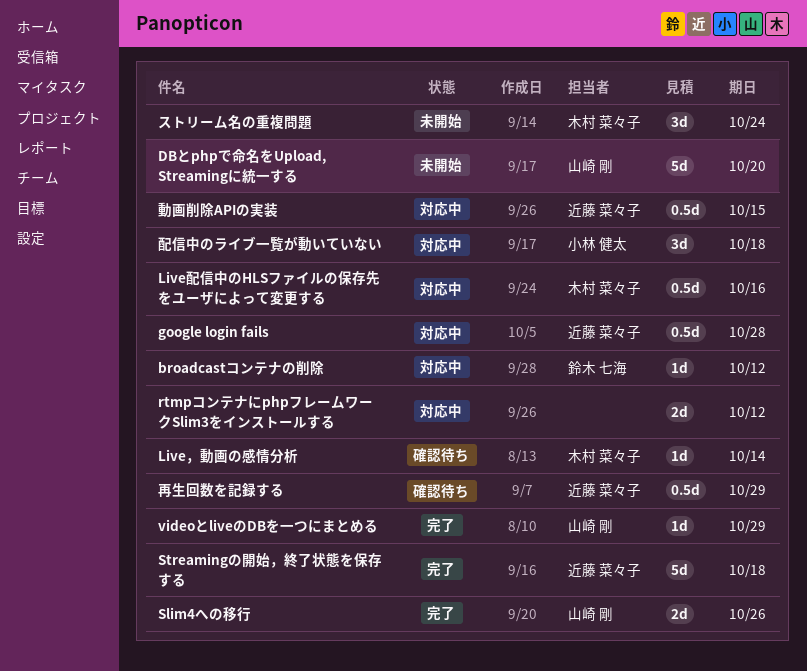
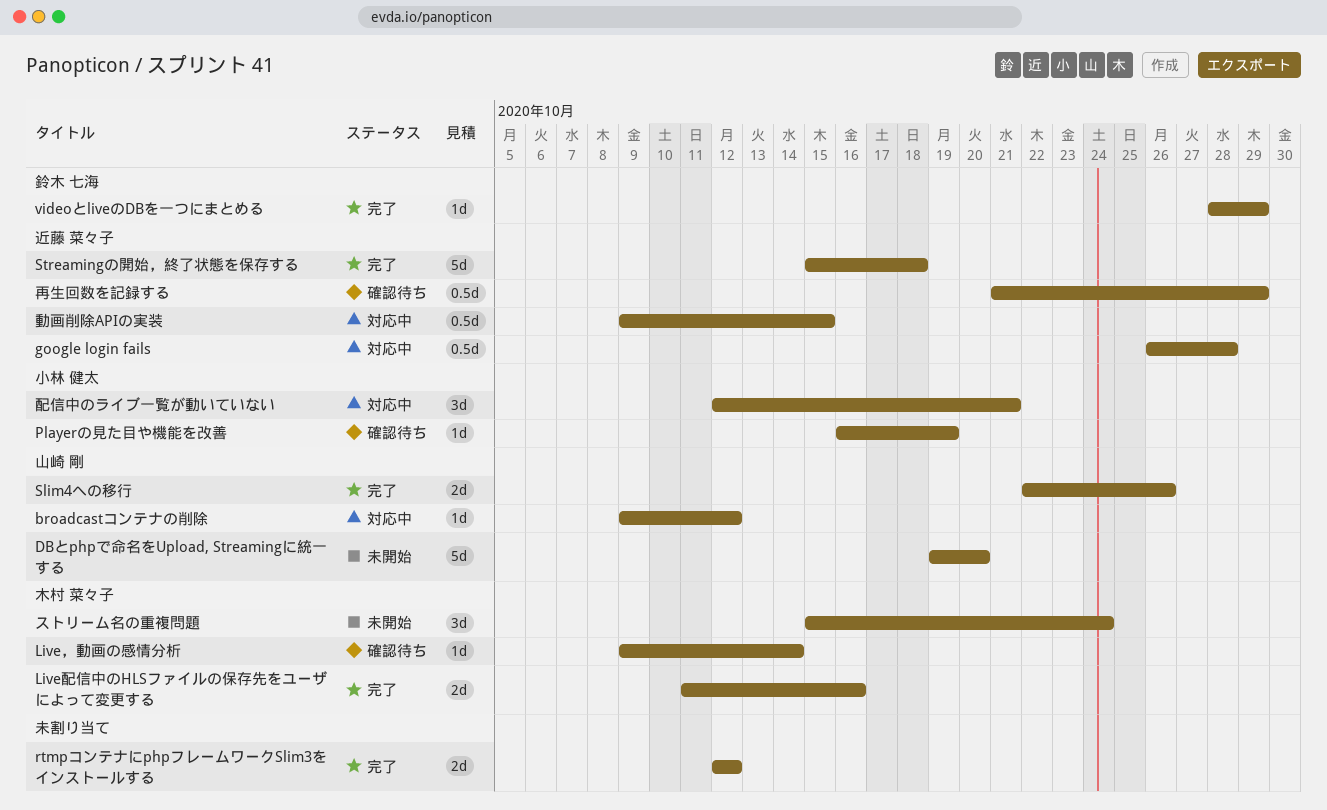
broadcastコンテナの削除, owner: 鈴木 七海 -> 山崎 剛
Live配信中のHLSファイルの保存先をユーザによって変更する, status: 対応中 -> 完了
Live配信中のHLSファイルの保存先をユーザによって変更する, estimate: 0.5d -> 2d
Playerの見た目や機能を改善: none -> present
rtmpコンテナにphpフレームワークSlim3をインストールする, status: 対応中 -> 完了
videoとliveのDBを一つにまとめる, owner: 山崎 剛 -> 鈴木 七海
配信中のライブ一覧が動いていない, due: Oct 18 -> Oct 21

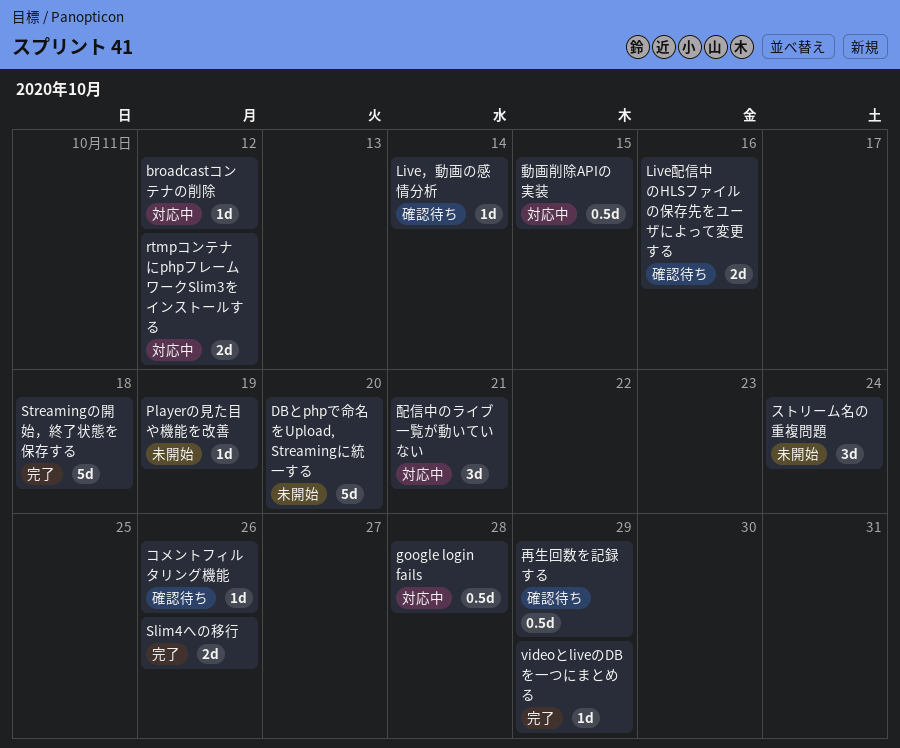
Live配信中のHLSファイルの保存先をユーザによって変更する, status: 完了 -> 確認待ち
Playerの見た目や機能を改善, status: 確認待ち -> 未開始
rtmpコンテナにphpフレームワークSlim3をインストールする, status: 完了 -> 対応中
コメントフィルタリング機能: none -> present

